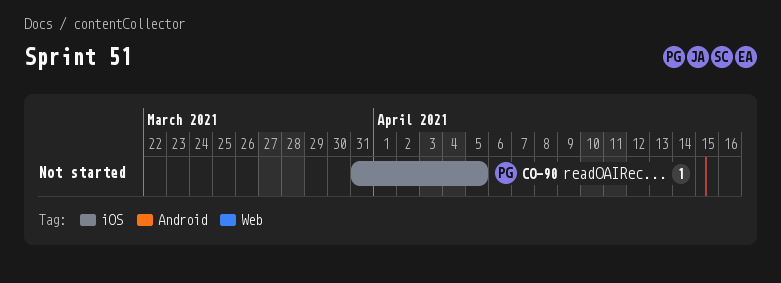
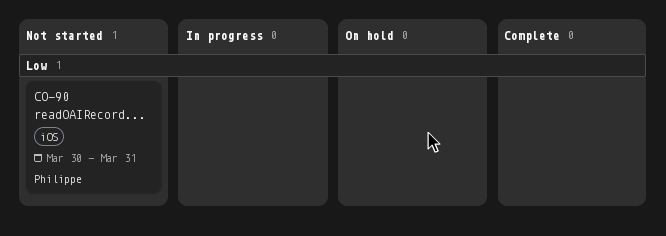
CO-90, start: Mar 31 -> Mar 30
CO-90, due: Apr 5 -> Mar 31

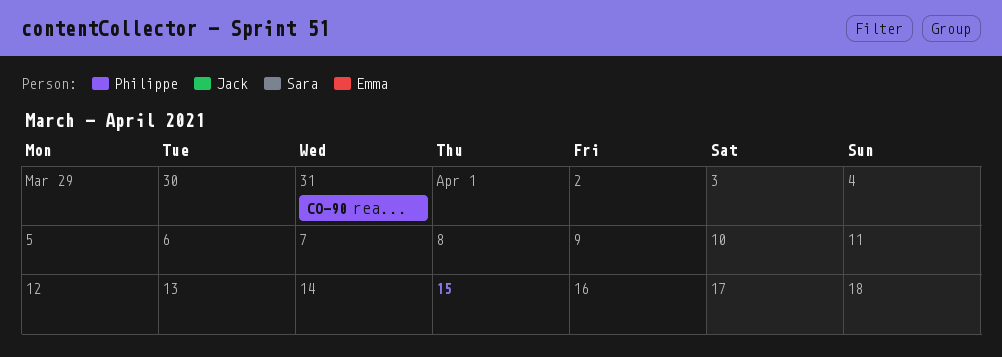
CO-90, start: Mar 30 -> Mar 31

